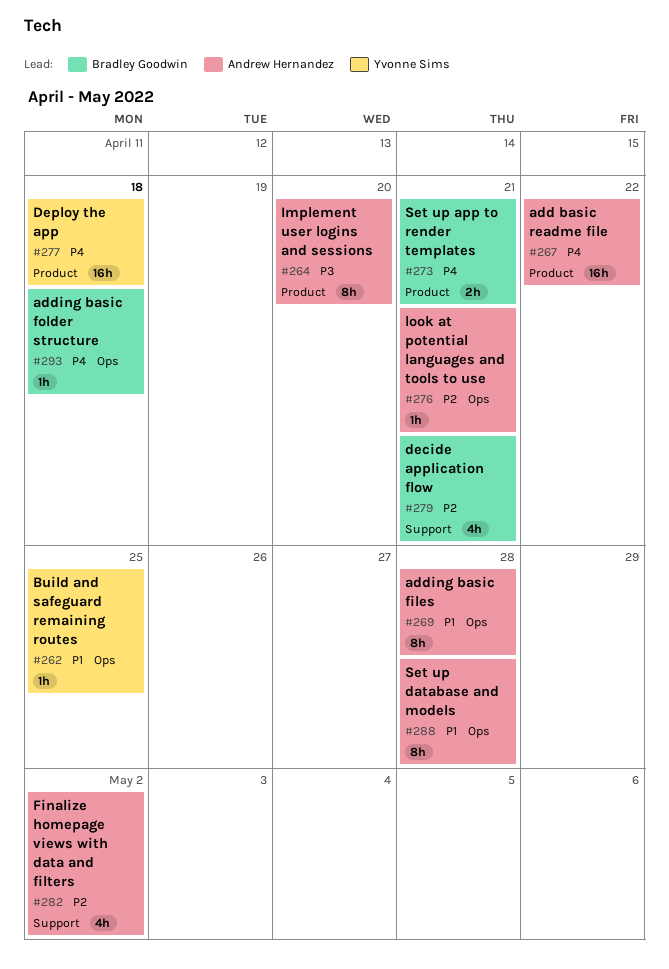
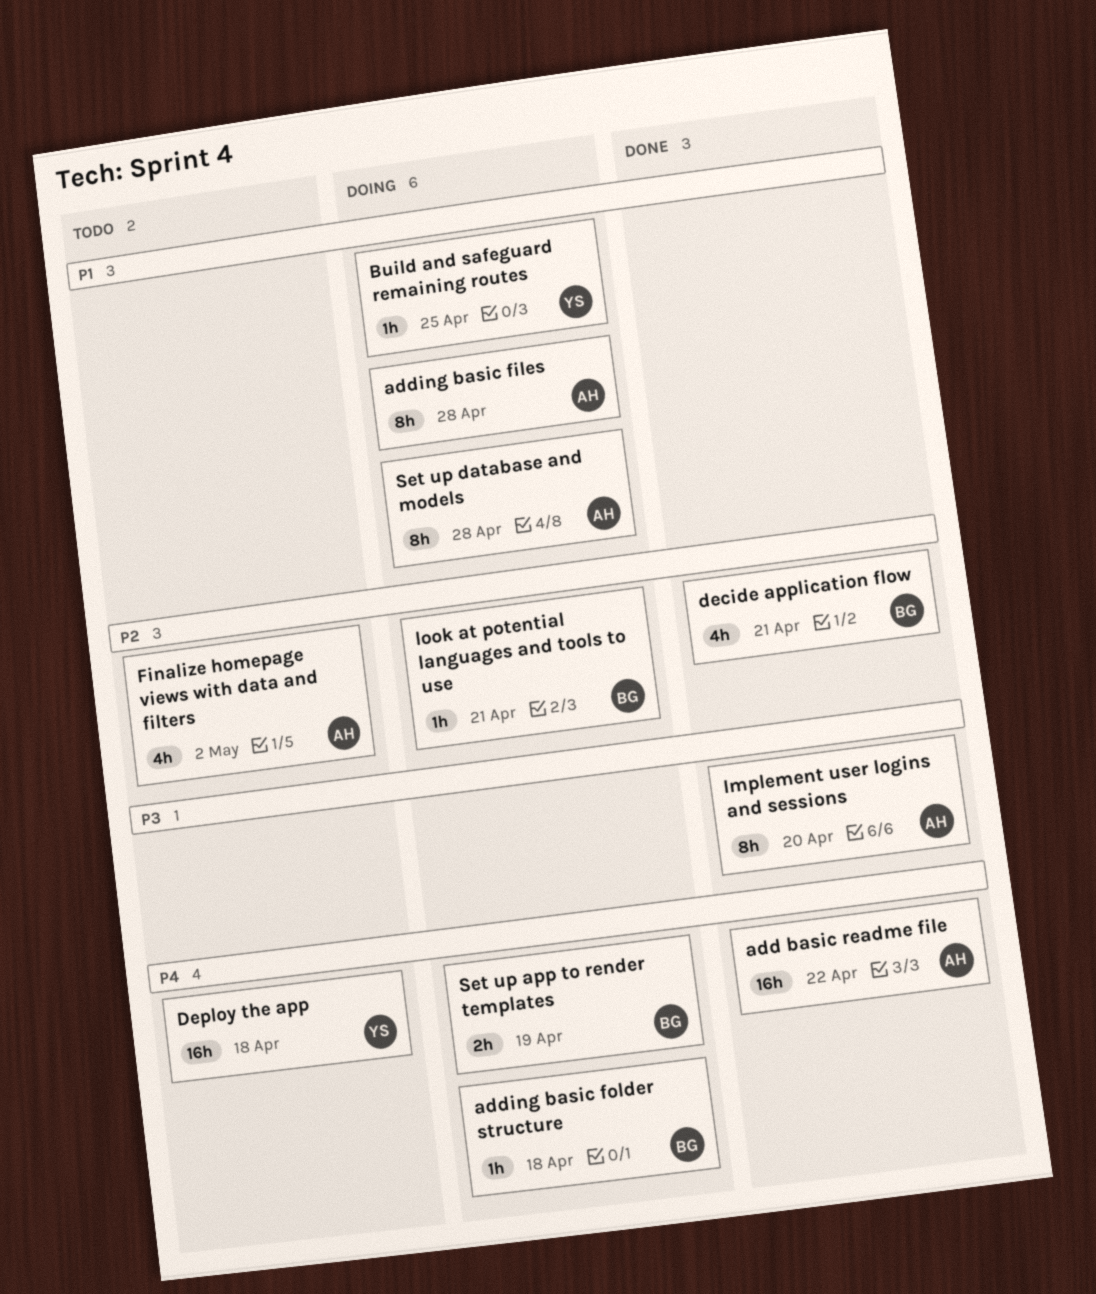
look at potential languages and tools to use, owner: Andrew Hernandez -> Bradley Goodwin
Set up app to render templates, due: Apr 21 -> Apr 19

